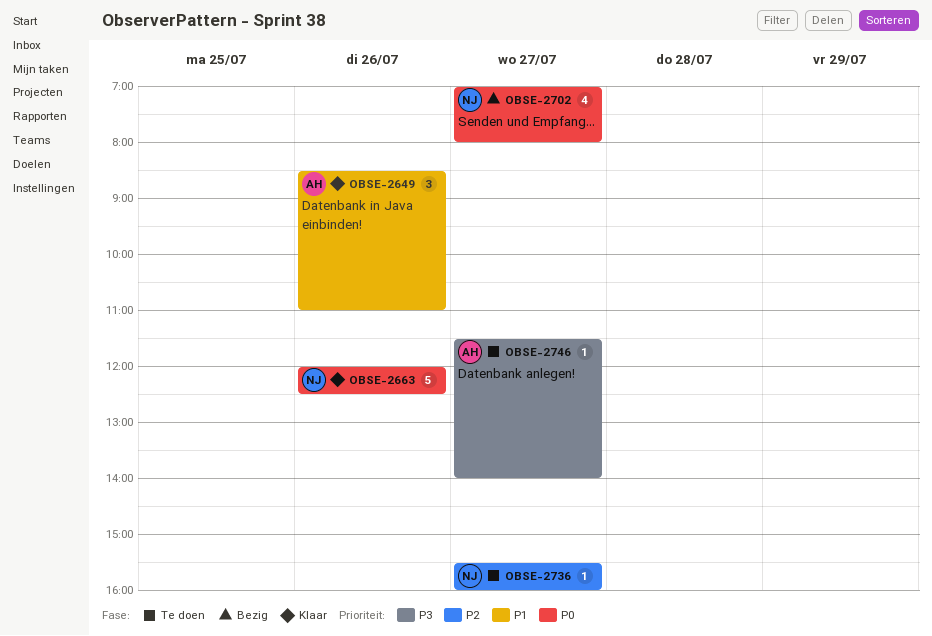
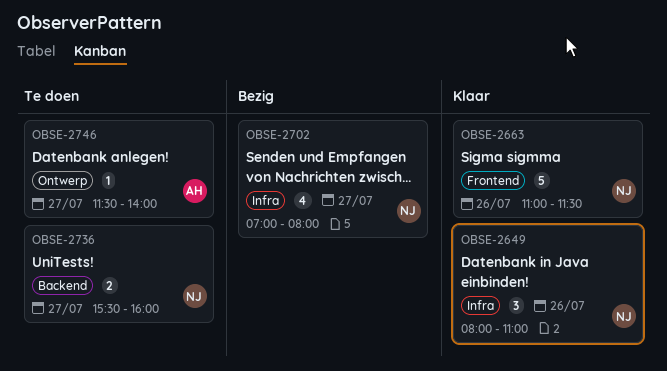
OBSE-2649, owner: AH -> NJ
OBSE-2649, begins: 08:30 -> 08:00
OBSE-2663, begins: 12:00 -> 11:00
OBSE-2663, ends: 12:30 -> 11:30
OBSE-2736, estimate: 1 -> 2

